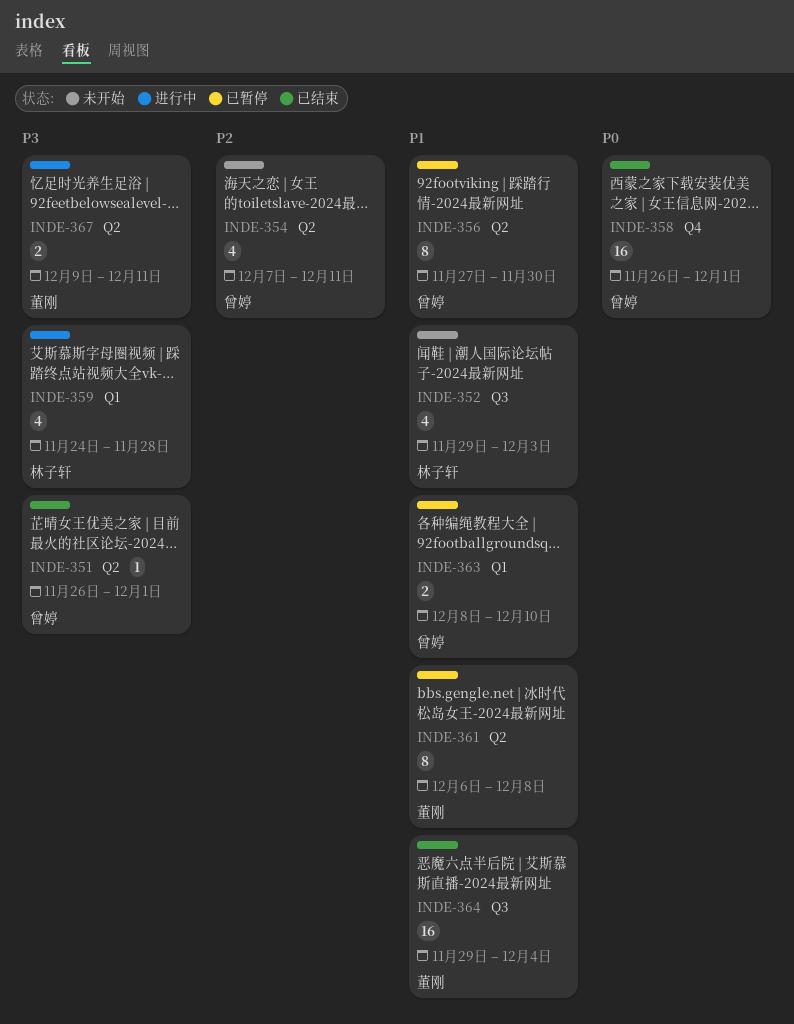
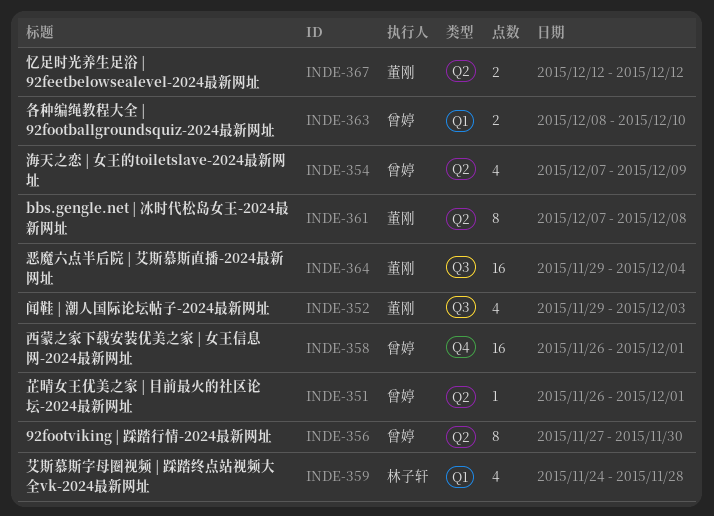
INDE-352, owner: 林子轩 -> 董刚
INDE-354, due: Dec 11 -> Dec 9
INDE-361, start: Dec 6 -> Dec 7
INDE-367, start: Dec 9 -> Dec 12
INDE-367, due: Dec 11 -> Dec 12

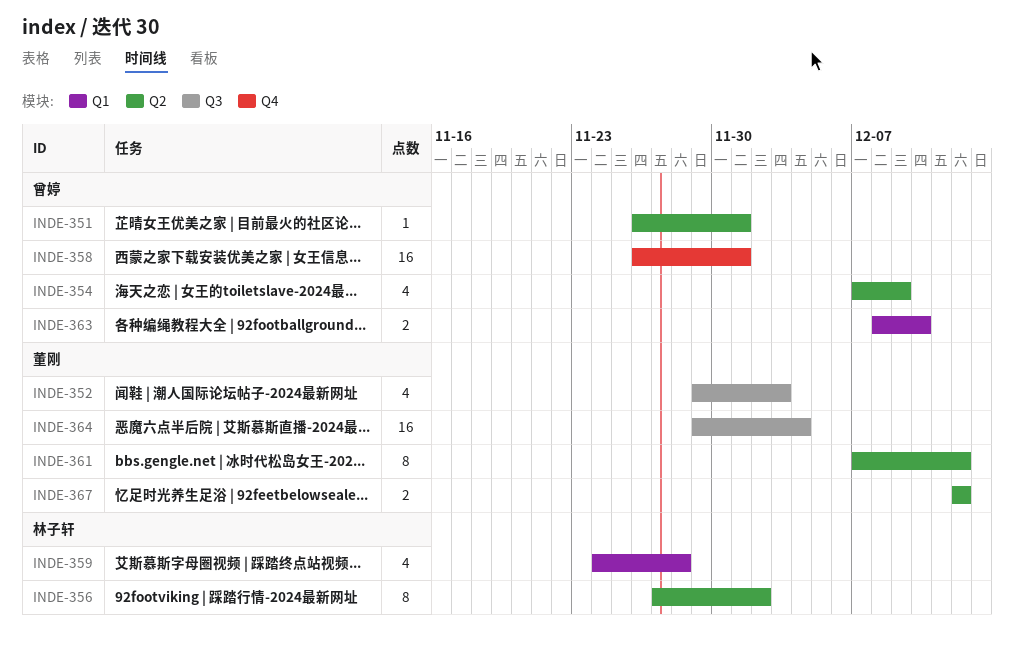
INDE-356, owner: 曾婷 -> 林子轩
INDE-356, due: Nov 30 -> Dec 2
INDE-361, due: Dec 8 -> Dec 12

